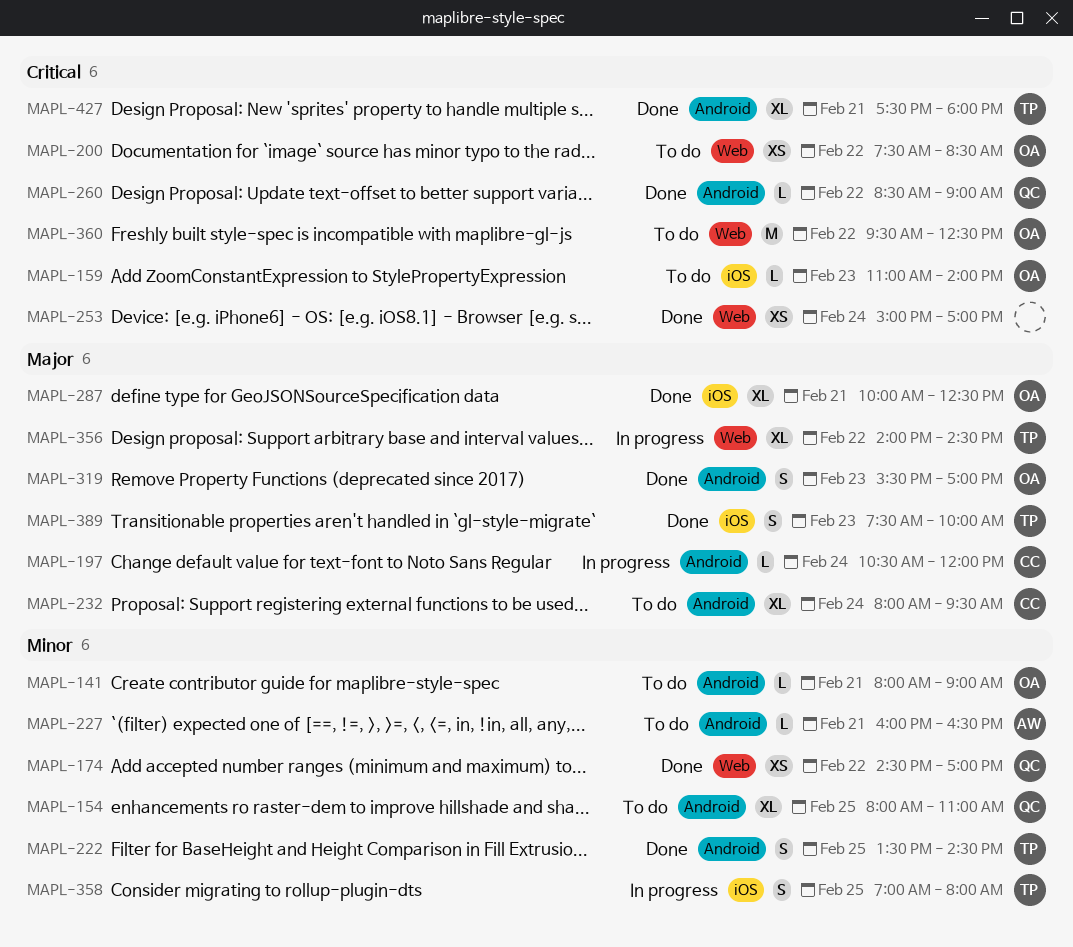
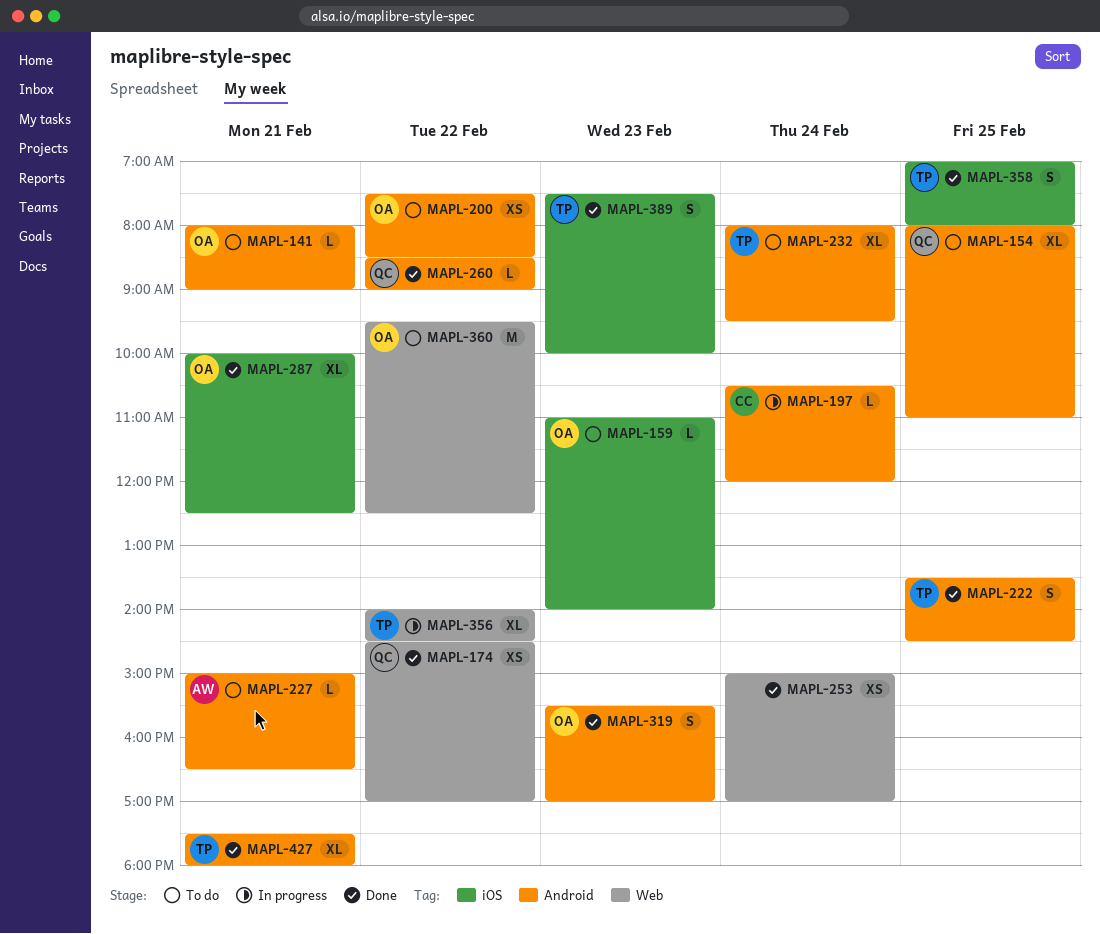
MAPL-200, label: Web -> Android
MAPL-227, begins: 16:00 -> 15:00
MAPL-232, owner: CC -> TP
MAPL-358, status: In progress -> Done

